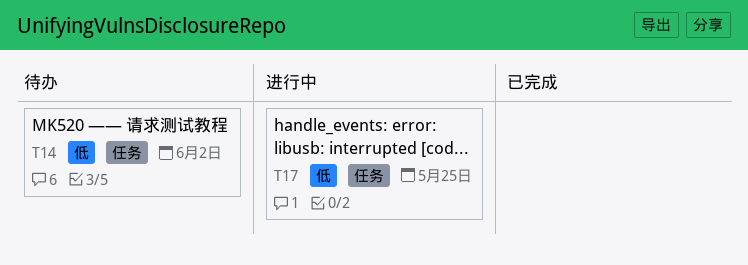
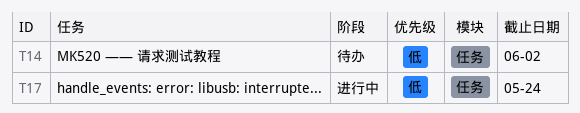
T17, due: May 25 -> May 24

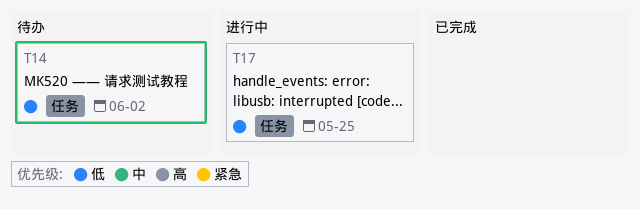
T17, due: May 24 -> May 25

